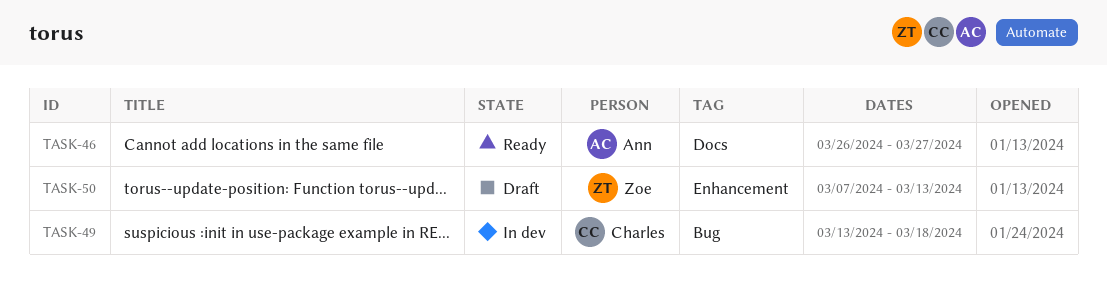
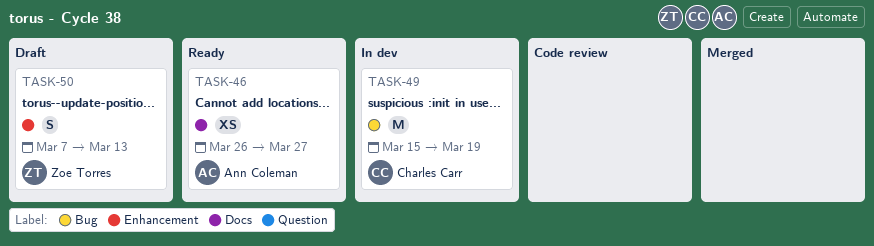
TASK-49, start: Mar 13 -> Mar 15
TASK-49, due: Mar 18 -> Mar 19

